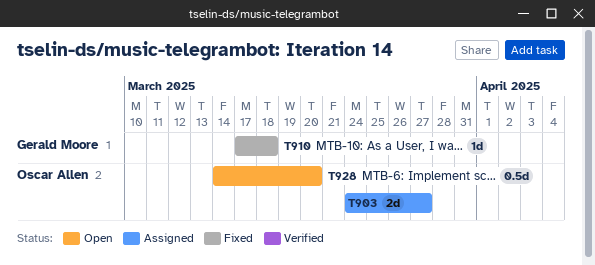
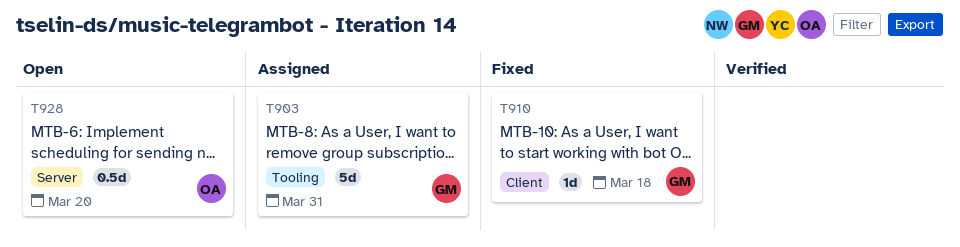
T903, owner: Oscar Allen -> Gerald Moore
T903, estimate: 2d -> 5d
T903, due: Mar 27 -> Mar 31

